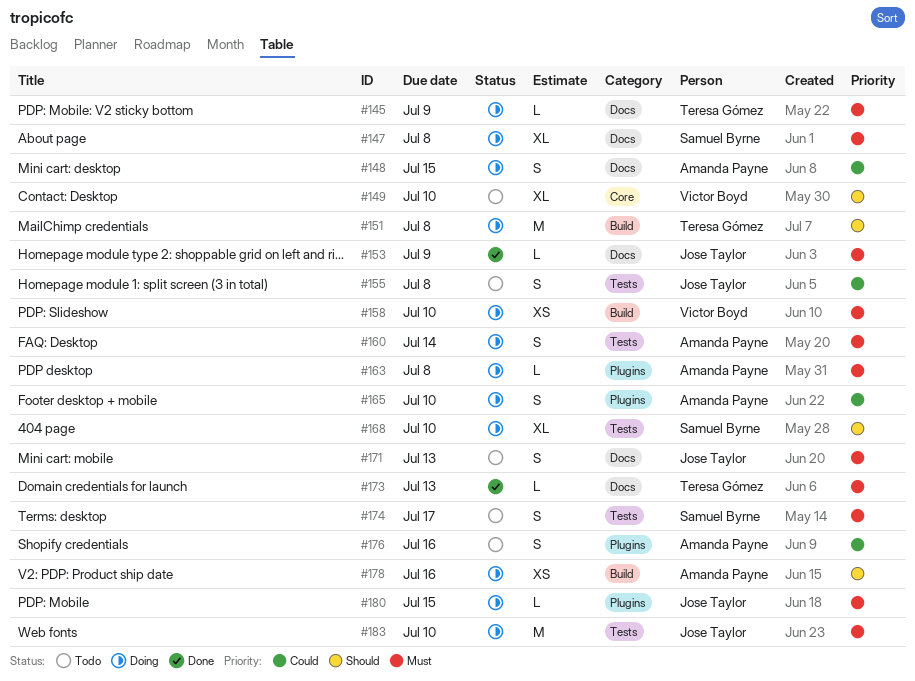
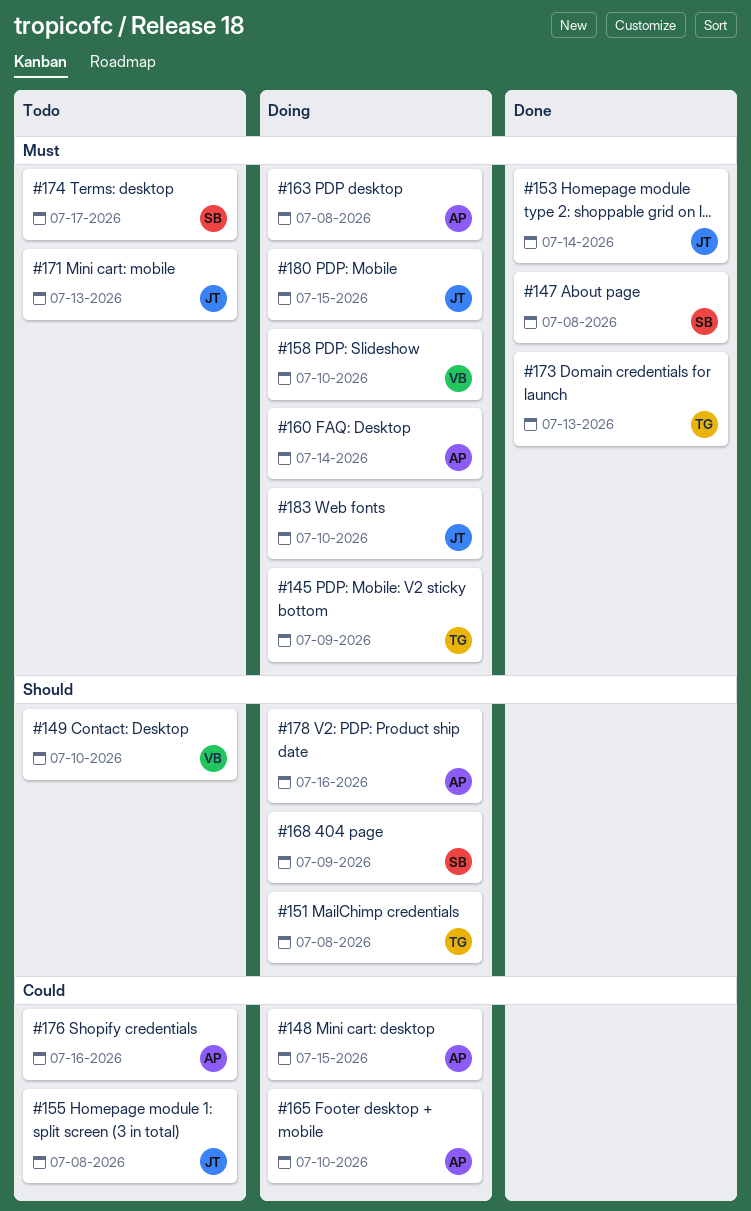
#147, status: Doing -> Done
#153, due: Jul 9 -> Jul 14
#168, due: Jul 10 -> Jul 9

